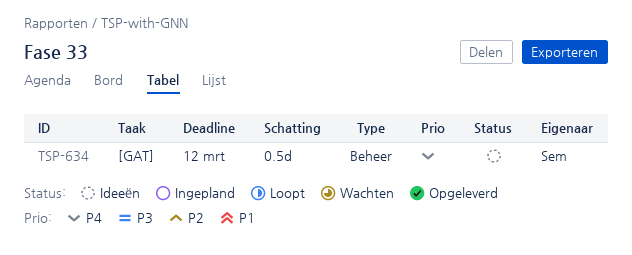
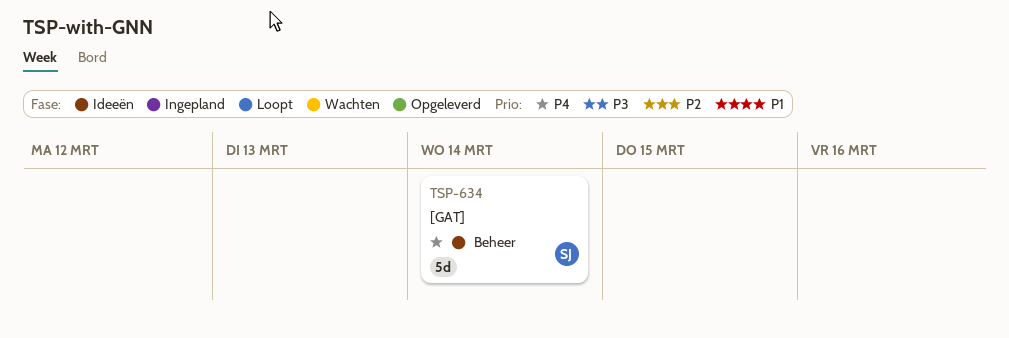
TSP-634, estimate: 0.5d -> 5d
TSP-634, due: Mar 12 -> Mar 14

